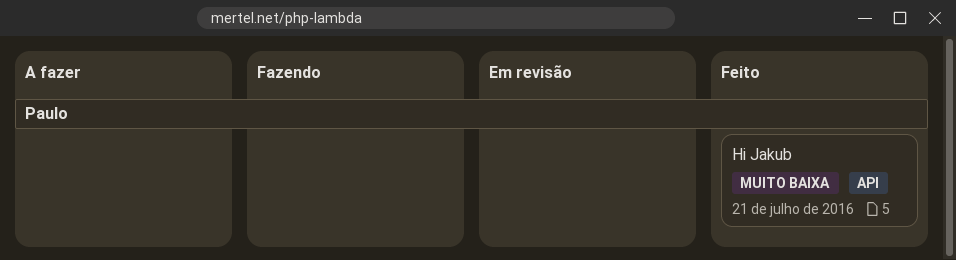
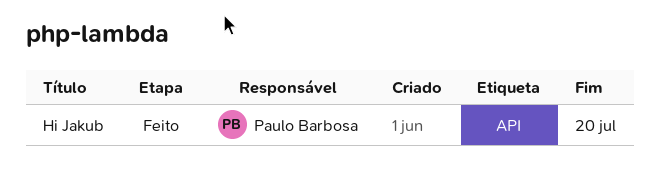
Hi Jakub, due: Jul 21 -> Jul 20

